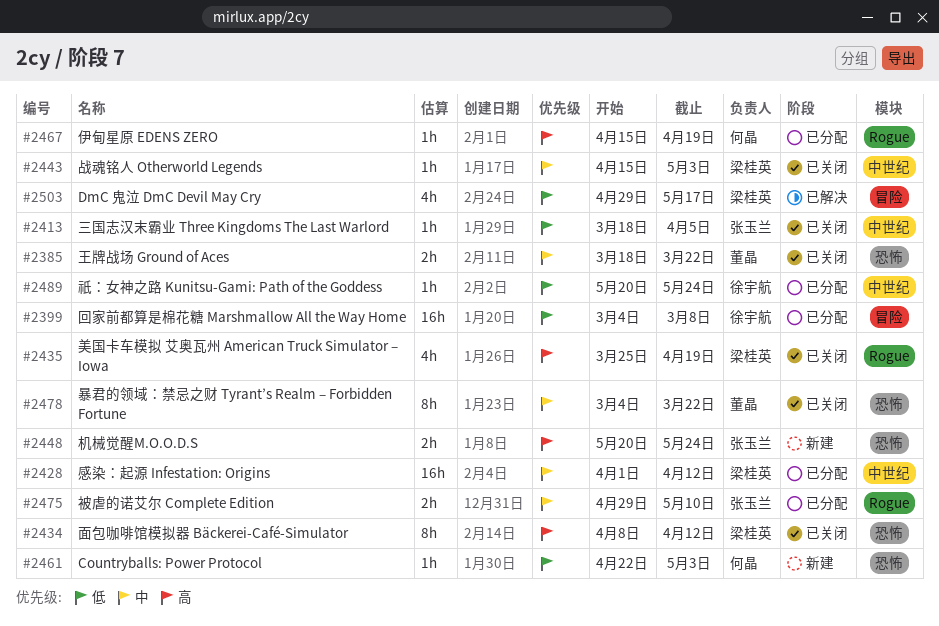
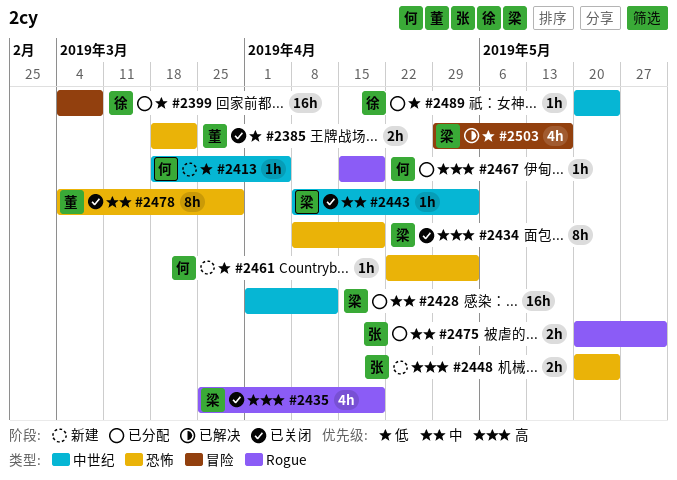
#2385, priority: 中 -> 低
#2413, status: 已关闭 -> 新建
#2413, owner: 张玉兰 -> 何晶
#2434, due: Apr 12 -> Apr 19
#2443, start: Apr 15 -> Apr 8
#2475, start: Apr 29 -> May 20
#2475, due: May 10 -> May 31
#2478, due: Mar 22 -> Mar 29

